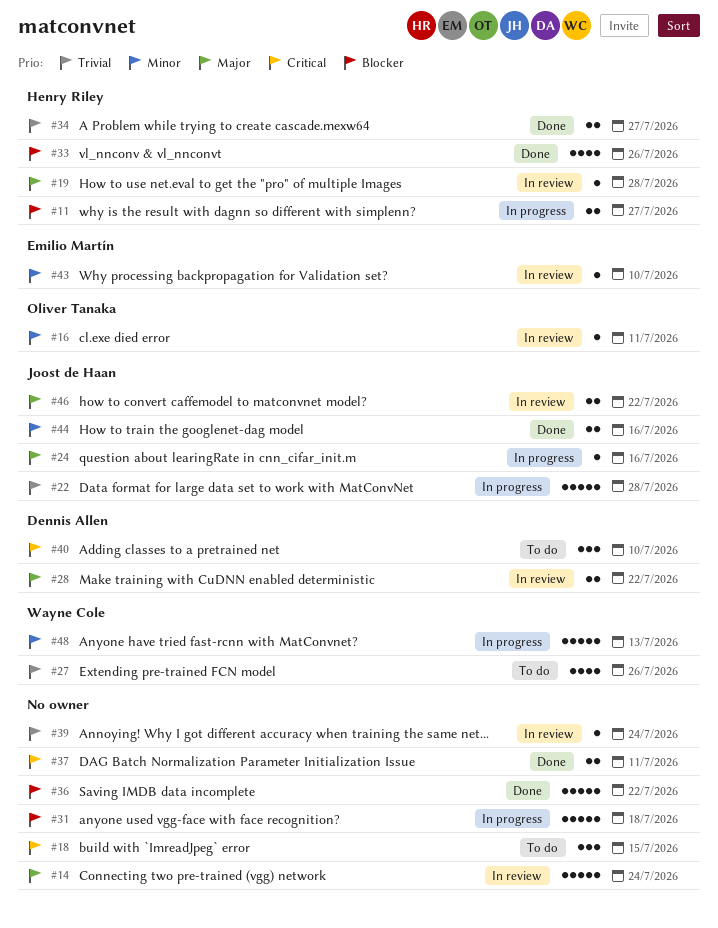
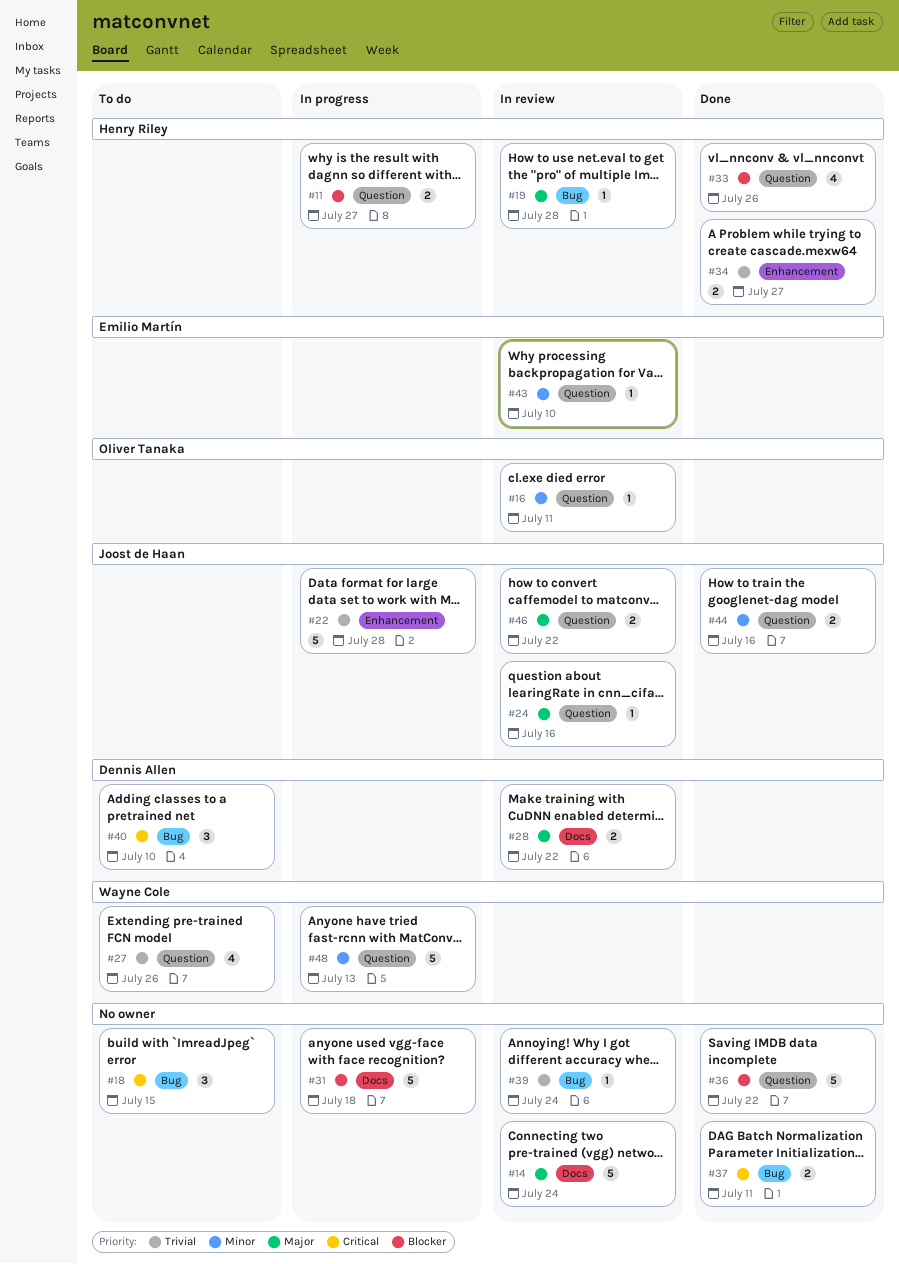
#24, status: In progress -> In review

